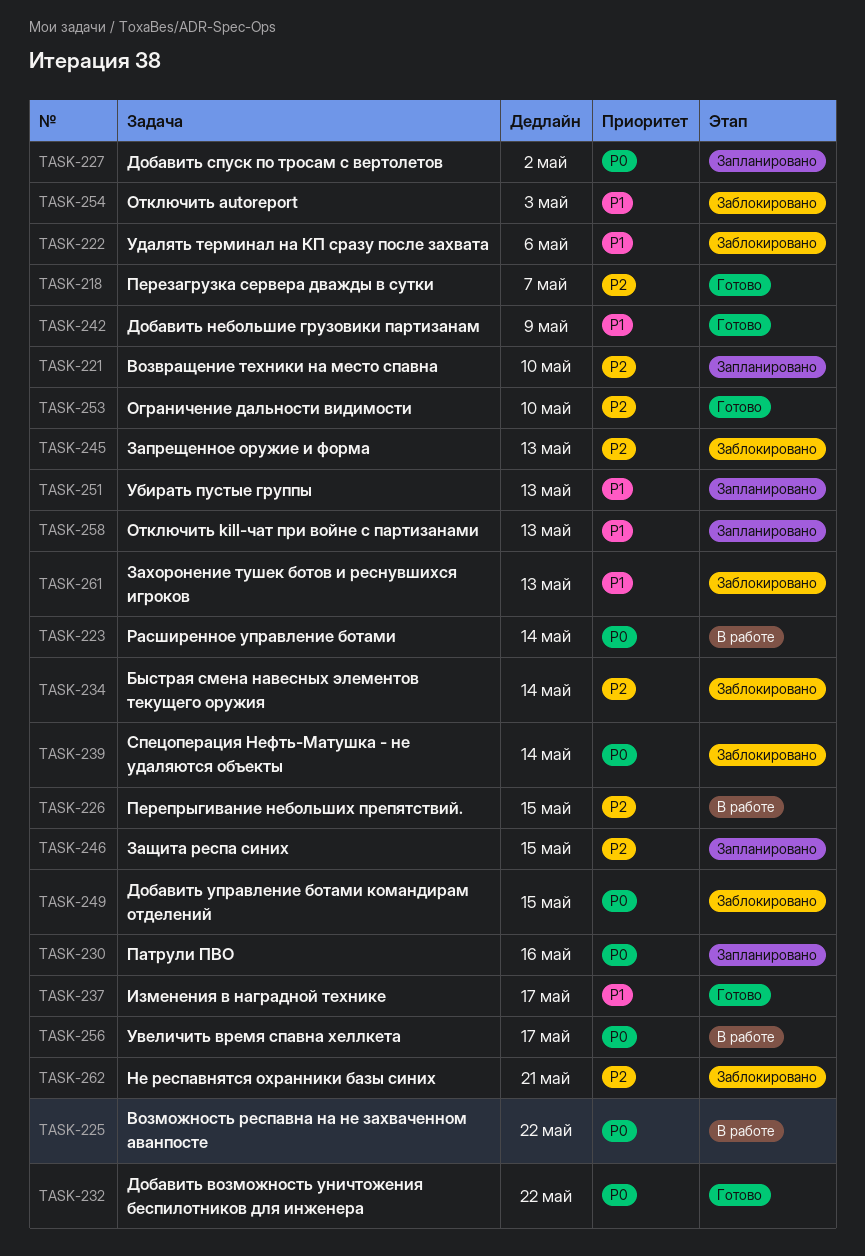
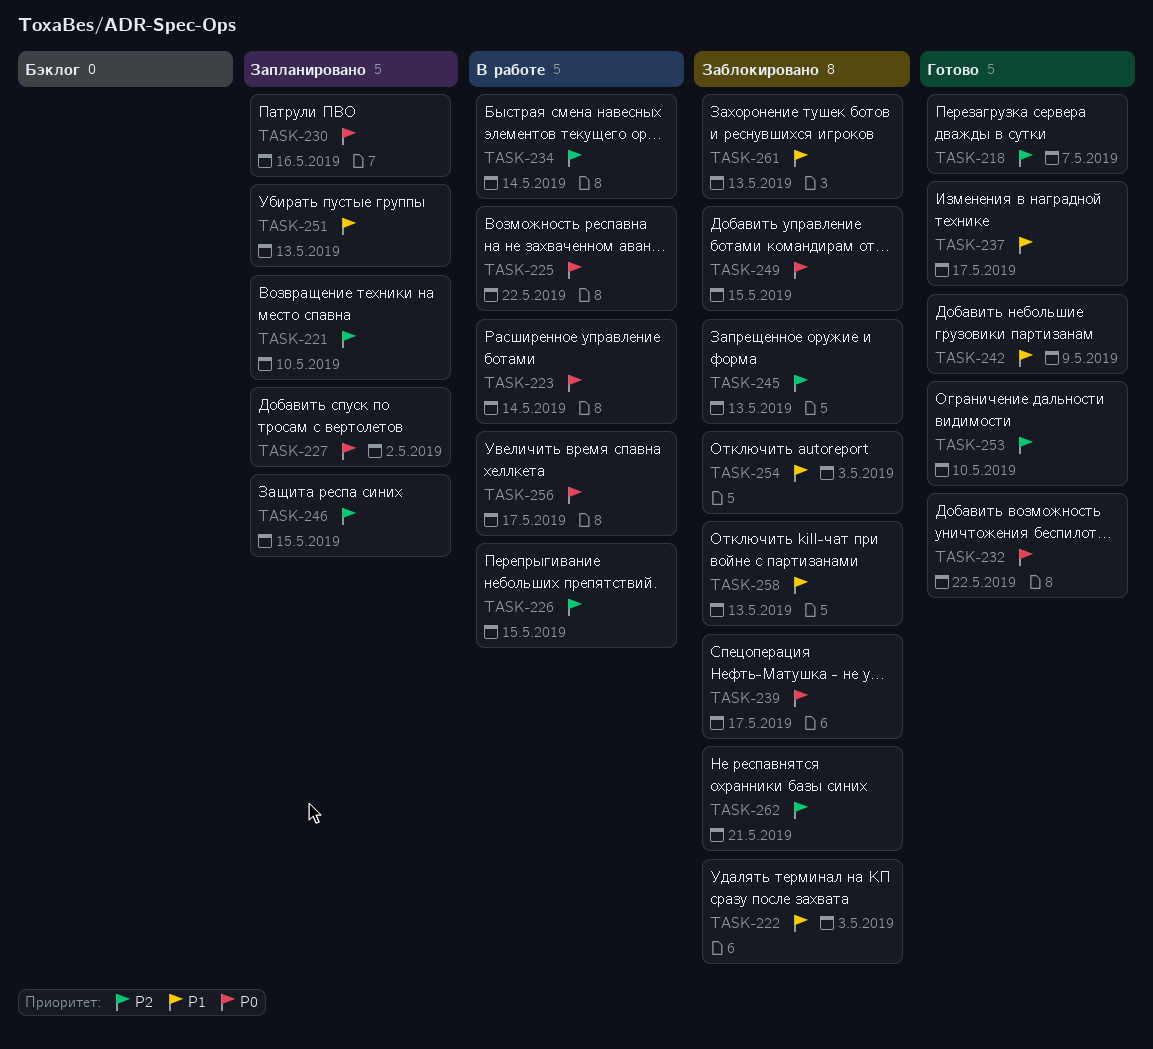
TASK-222, due: May 6 -> May 3
TASK-234, status: Заблокировано -> В работе
TASK-239, due: May 14 -> May 17
TASK-258, status: Запланировано -> Заблокировано

